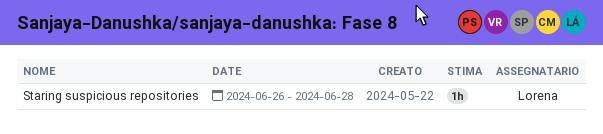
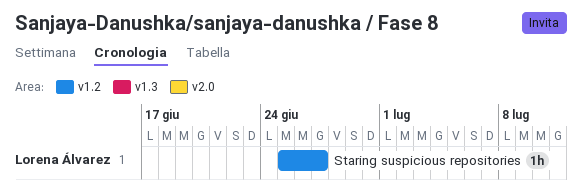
Staring suspicious repositories, start: Jun 26 -> Jun 25
Staring suspicious repositories, due: Jun 28 -> Jun 27

